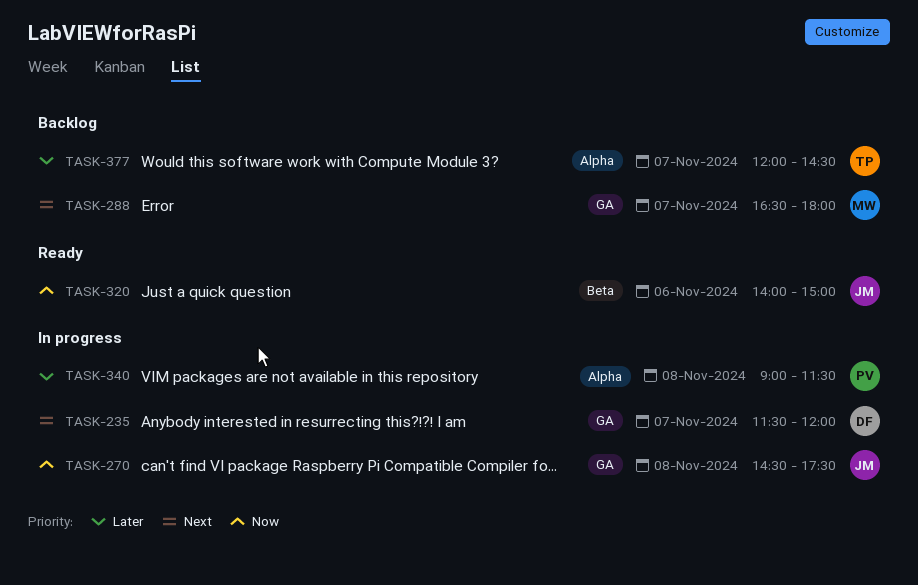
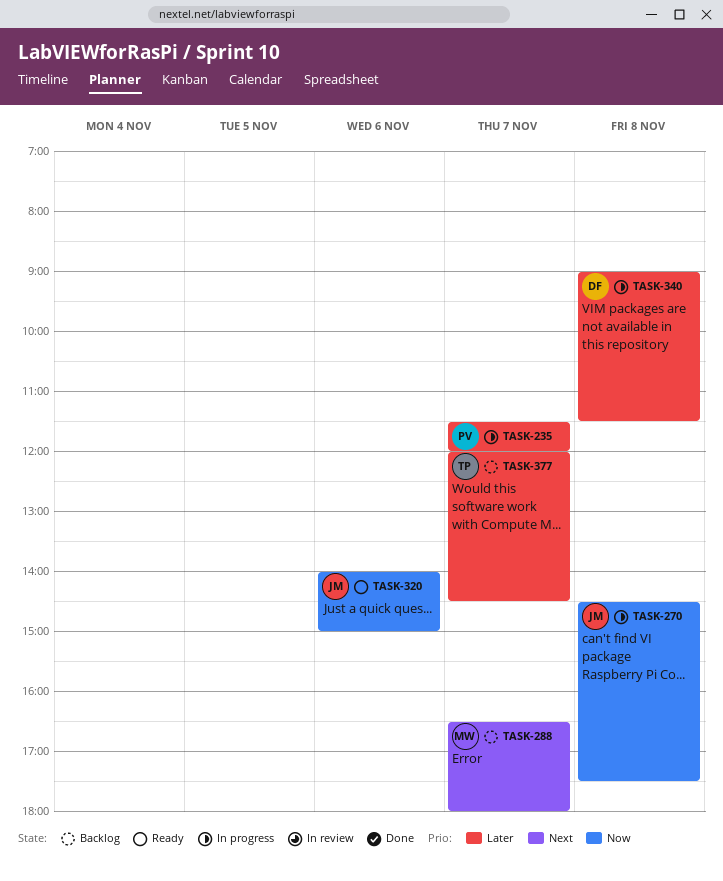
TASK-235, owner: DF -> PV
TASK-235, priority: Next -> Later
TASK-340, owner: PV -> DF

